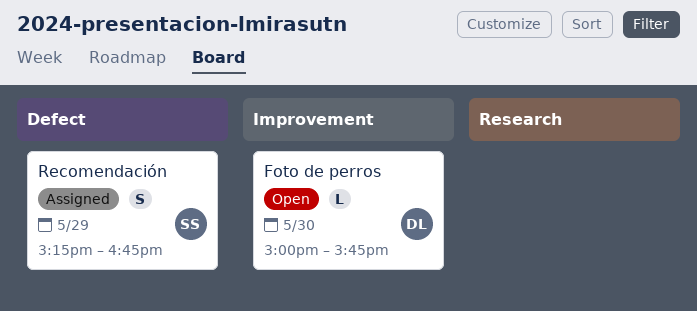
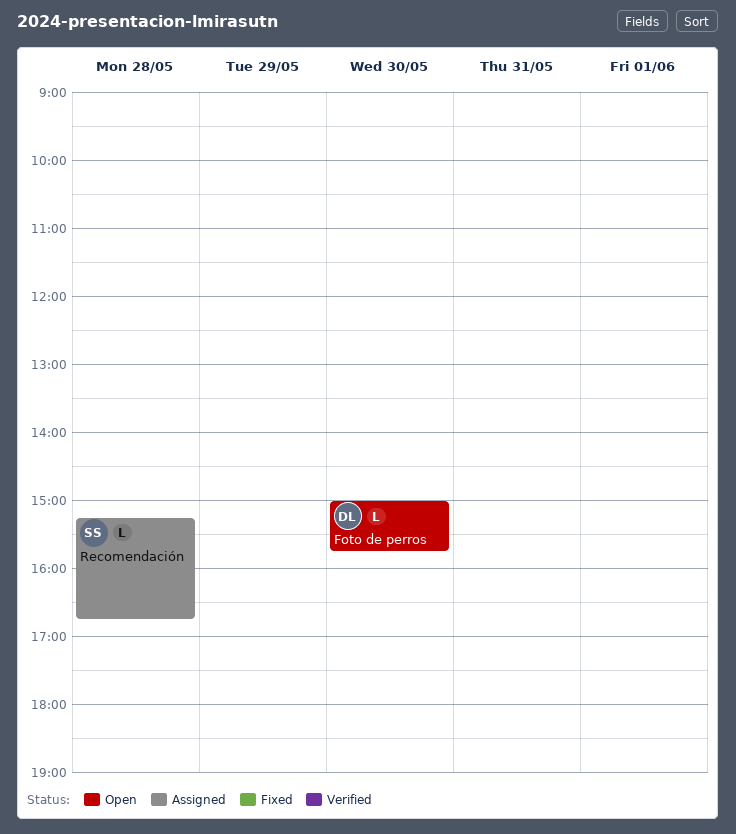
Recomendación, estimate: S -> L
Recomendación, day: May 29 -> May 28

